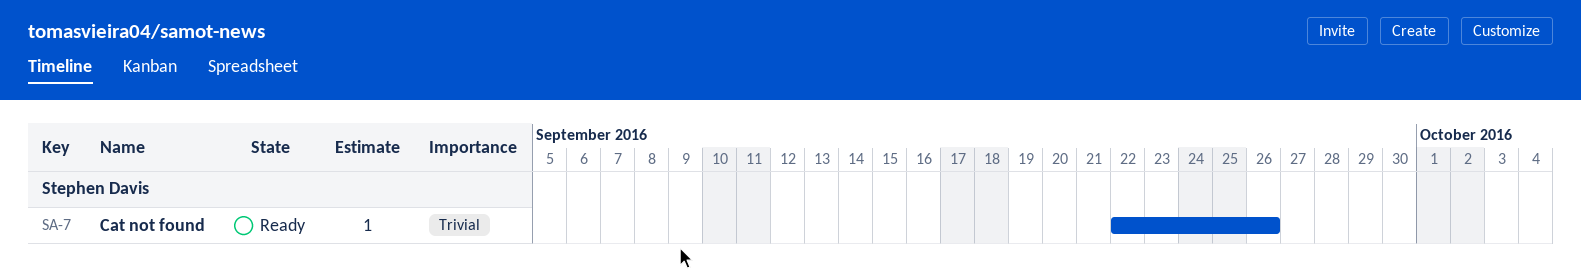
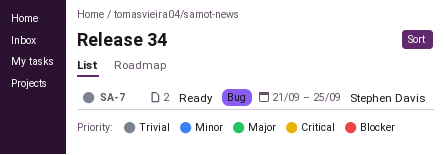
SA-7, start: Sep 22 -> Sep 21
SA-7, due: Sep 26 -> Sep 25

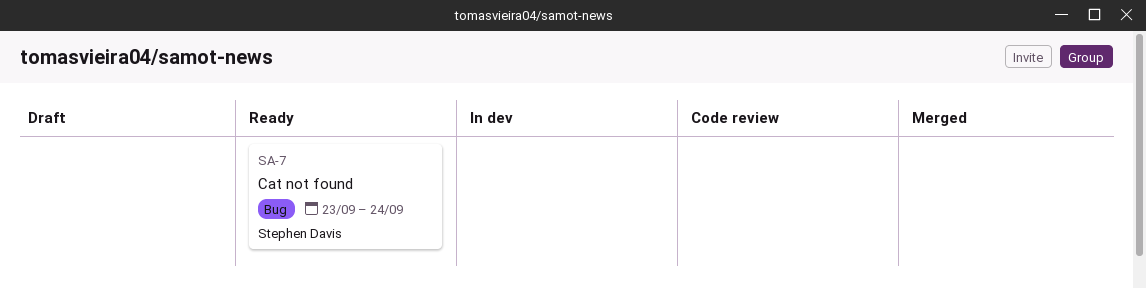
SA-7, start: Sep 21 -> Sep 23
SA-7, due: Sep 25 -> Sep 24

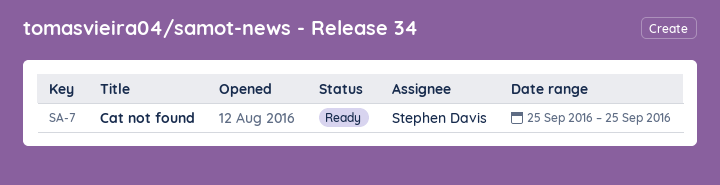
SA-7, start: Sep 23 -> Sep 25
SA-7, due: Sep 24 -> Sep 25

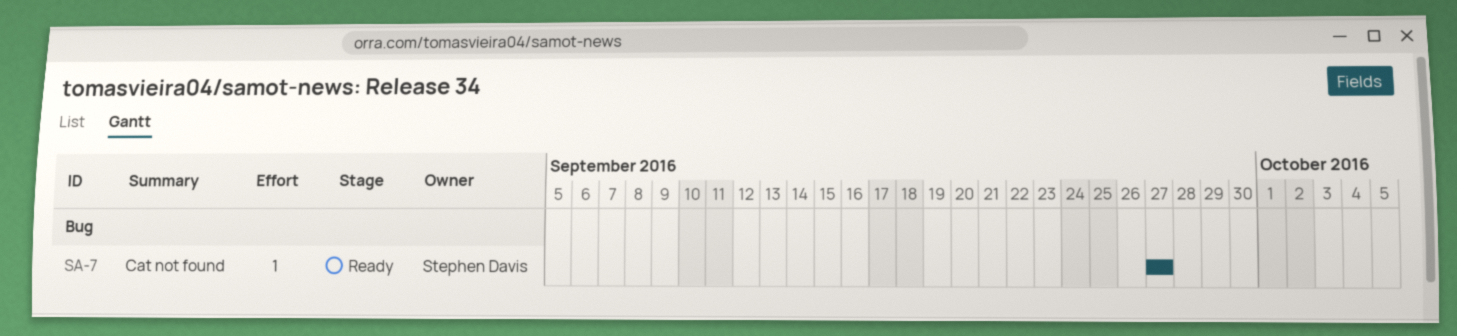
SA-7, start: Sep 25 -> Sep 27
SA-7, due: Sep 25 -> Sep 27

